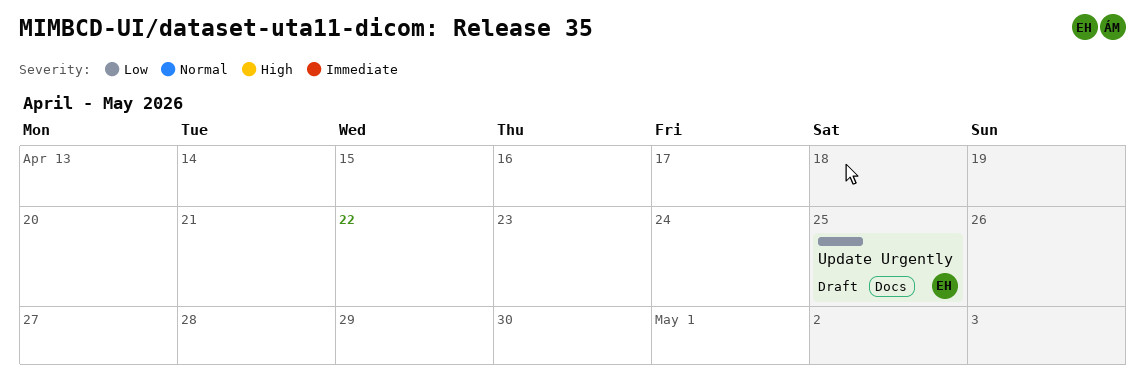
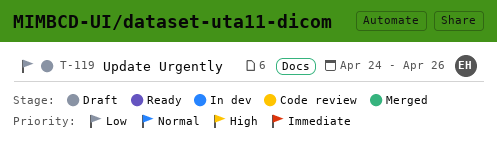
Update Urgently, due: Apr 25 -> Apr 26

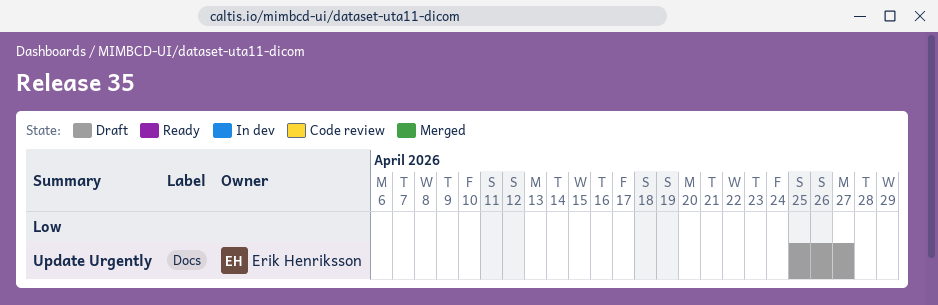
Update Urgently, start: Apr 24 -> Apr 25
Update Urgently, due: Apr 26 -> Apr 27

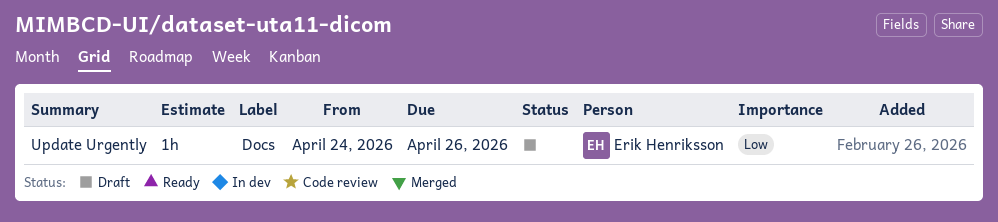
Update Urgently, start: Apr 25 -> Apr 24
Update Urgently, due: Apr 27 -> Apr 26

